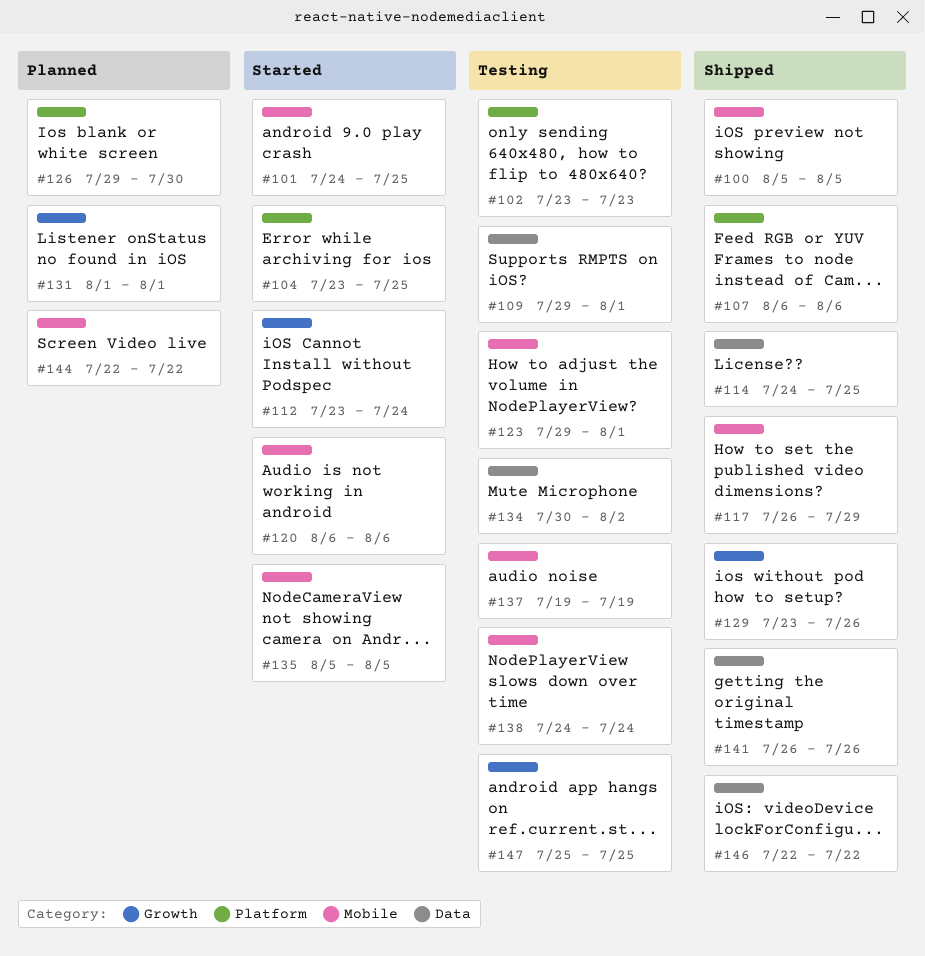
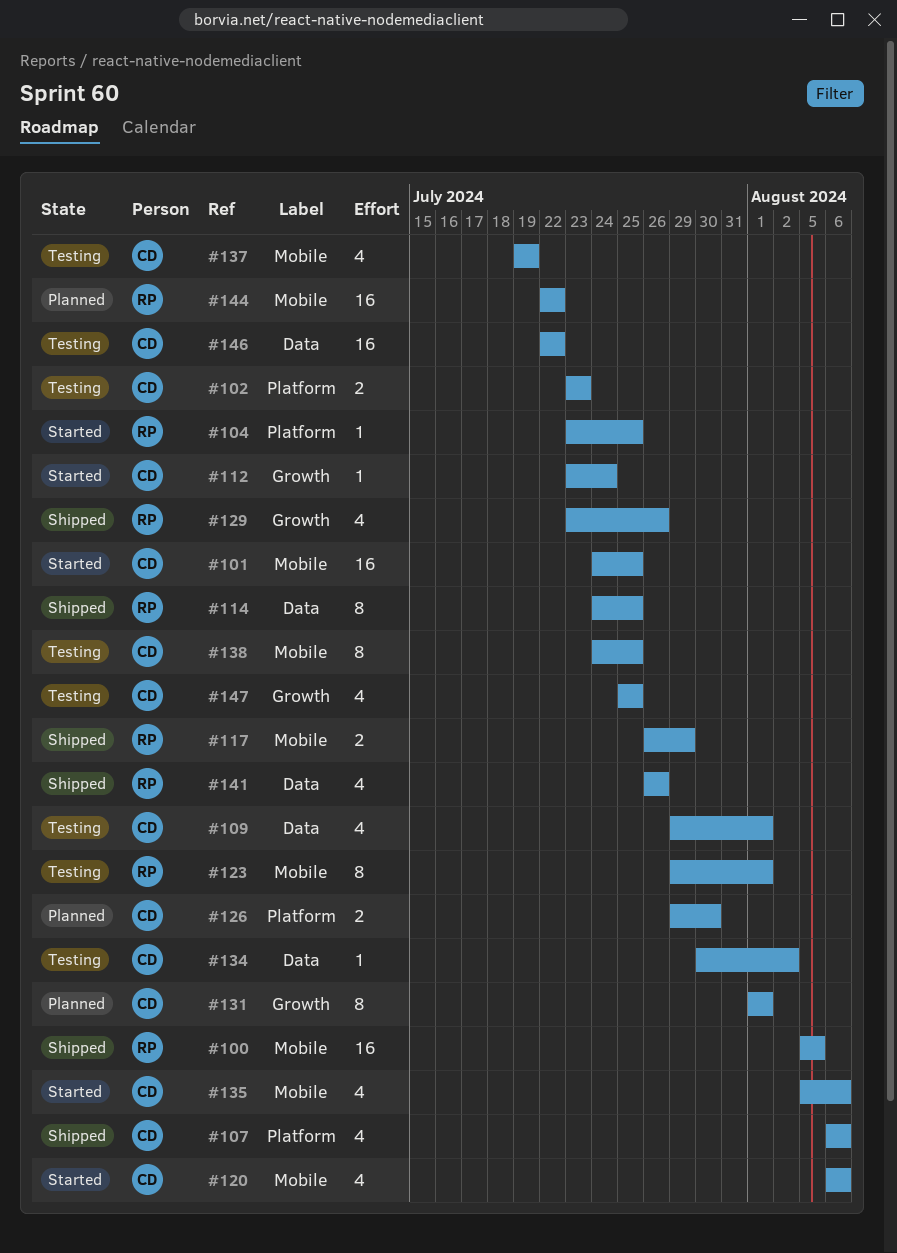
#135, due: Aug 5 -> Aug 6
#138, due: Jul 24 -> Jul 25
#146, status: Shipped -> Testing

